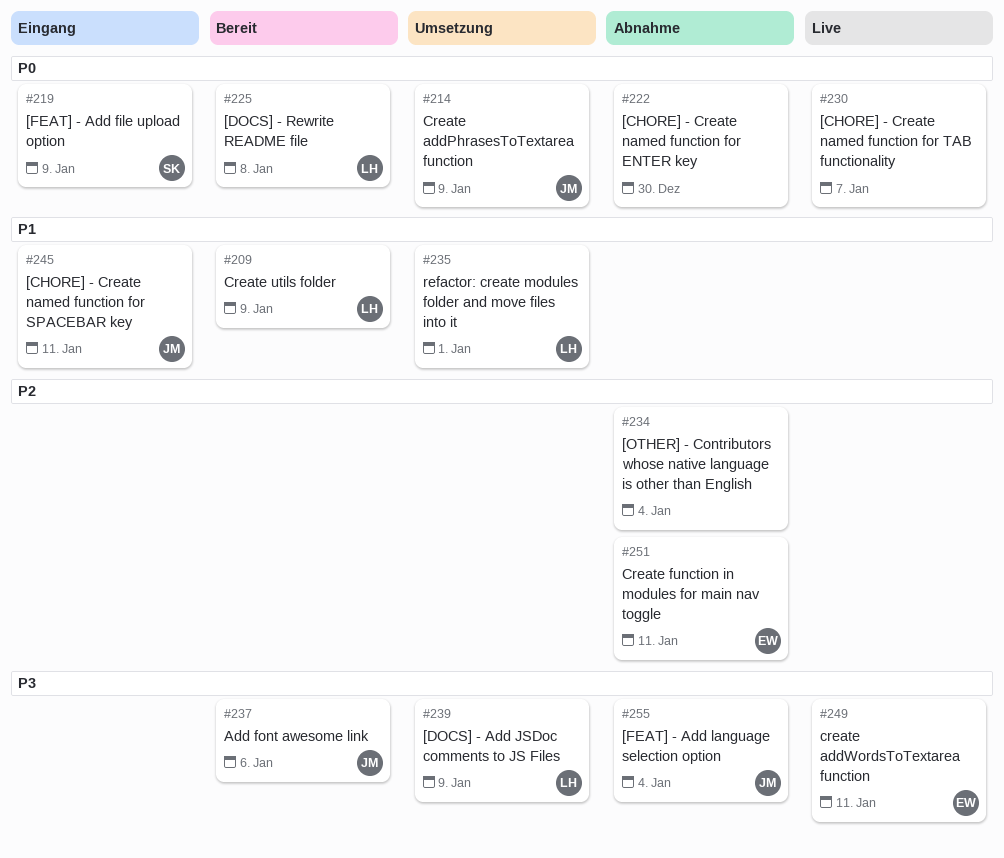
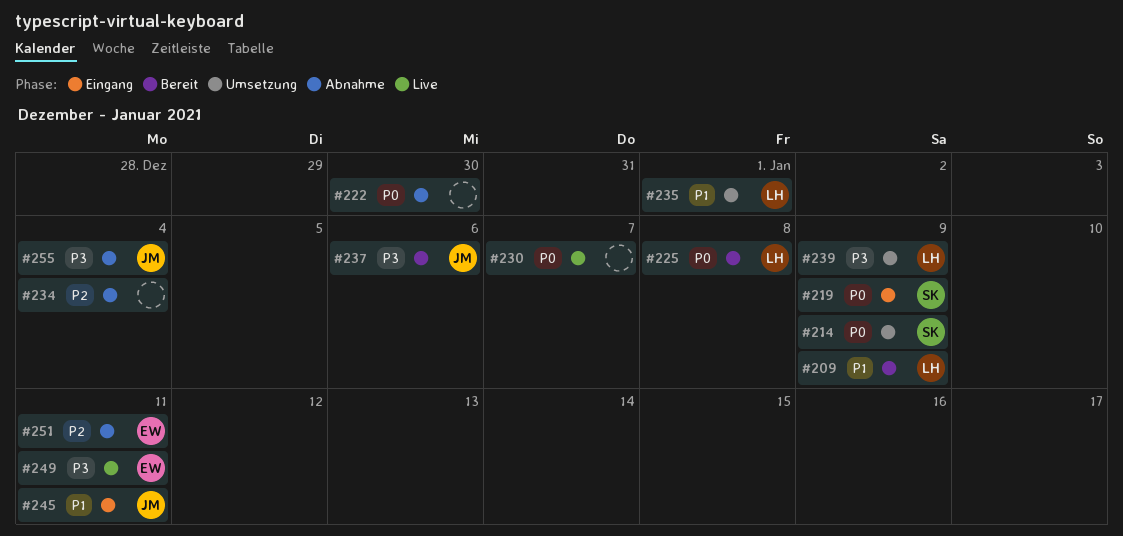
#214, owner: JM -> SK

